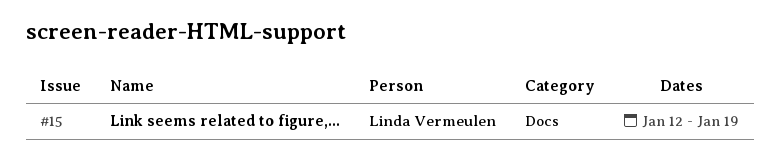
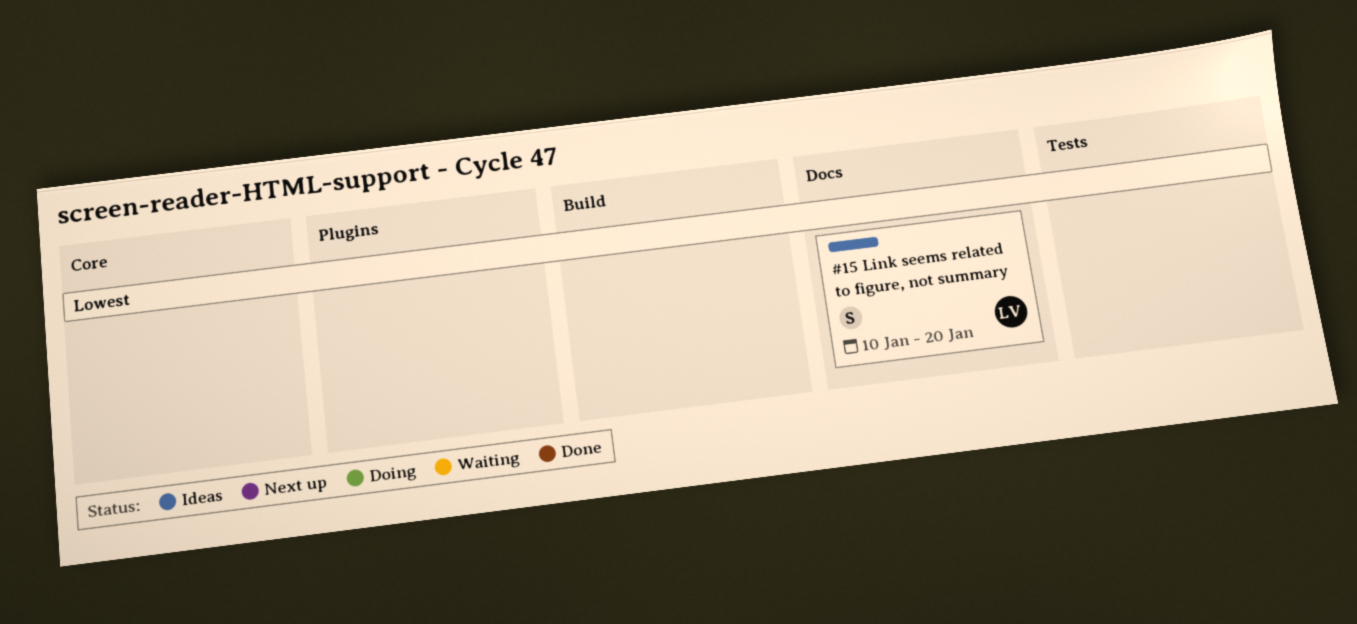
#15, start: Jan 12 -> Jan 10
#15, due: Jan 19 -> Jan 20

